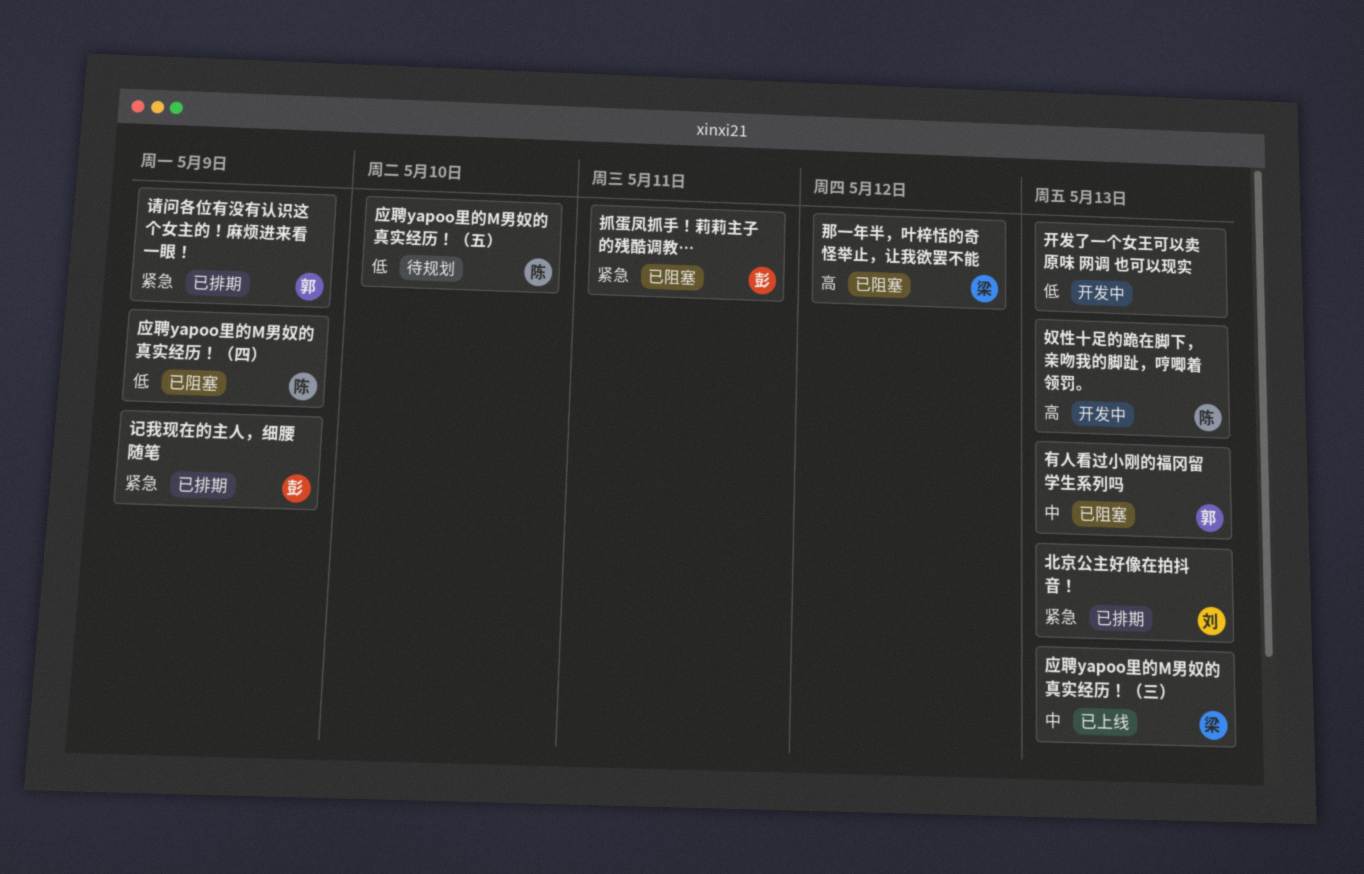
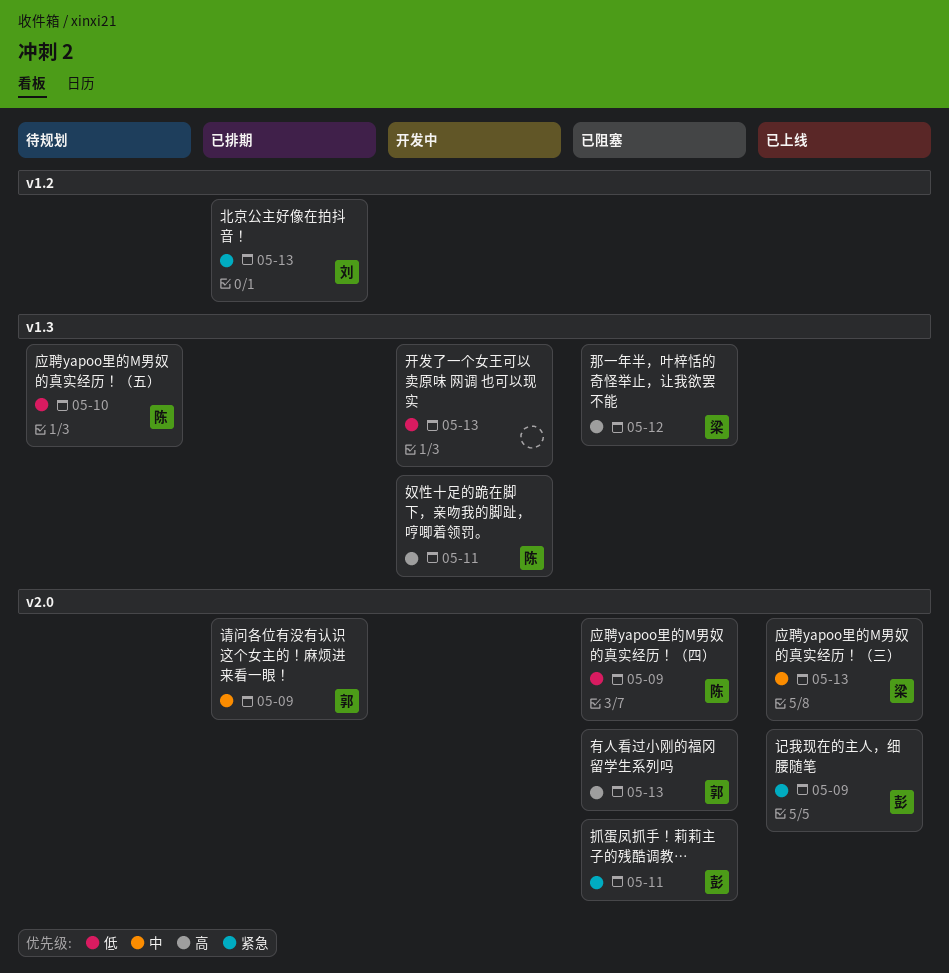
奴性十足的跪在脚下，亲吻我的脚趾，哼唧着领罚。, due: May 13 -> May 11
有人看过小刚的福冈留学生系列吗, priority: 中 -> 高
记我现在的主人，细腰随笔, status: 已排期 -> 已上线
请问各位有没有认识这个女主的！麻烦进来看一眼！, priority: 紧急 -> 中

